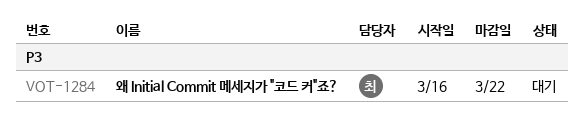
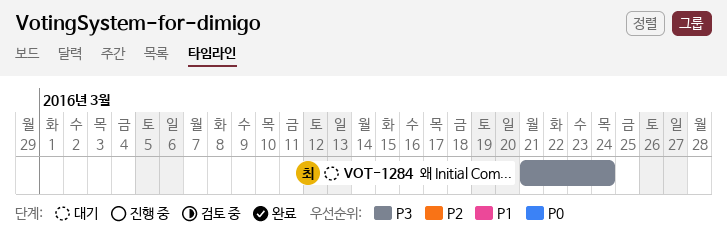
VOT-1284, start: Mar 16 -> Mar 21
VOT-1284, due: Mar 22 -> Mar 24

